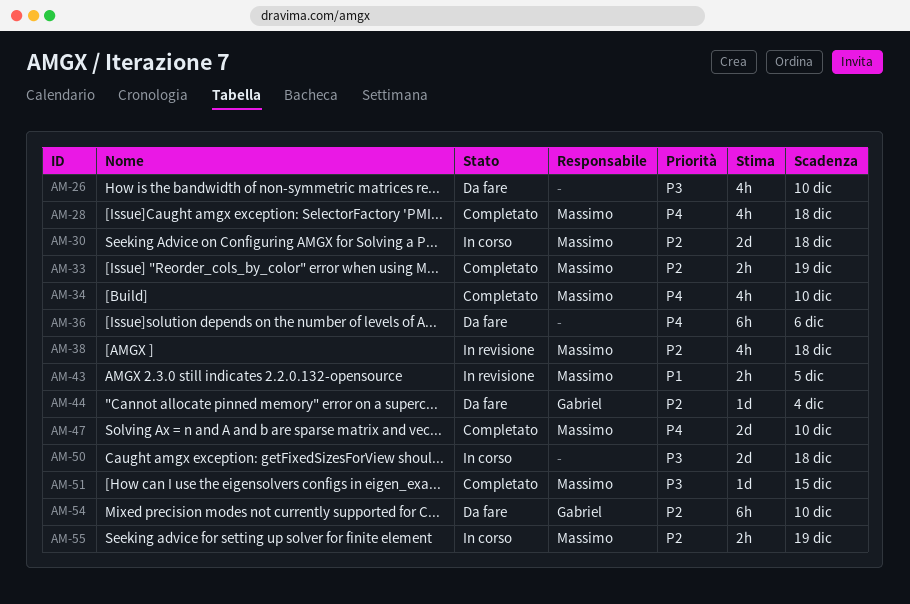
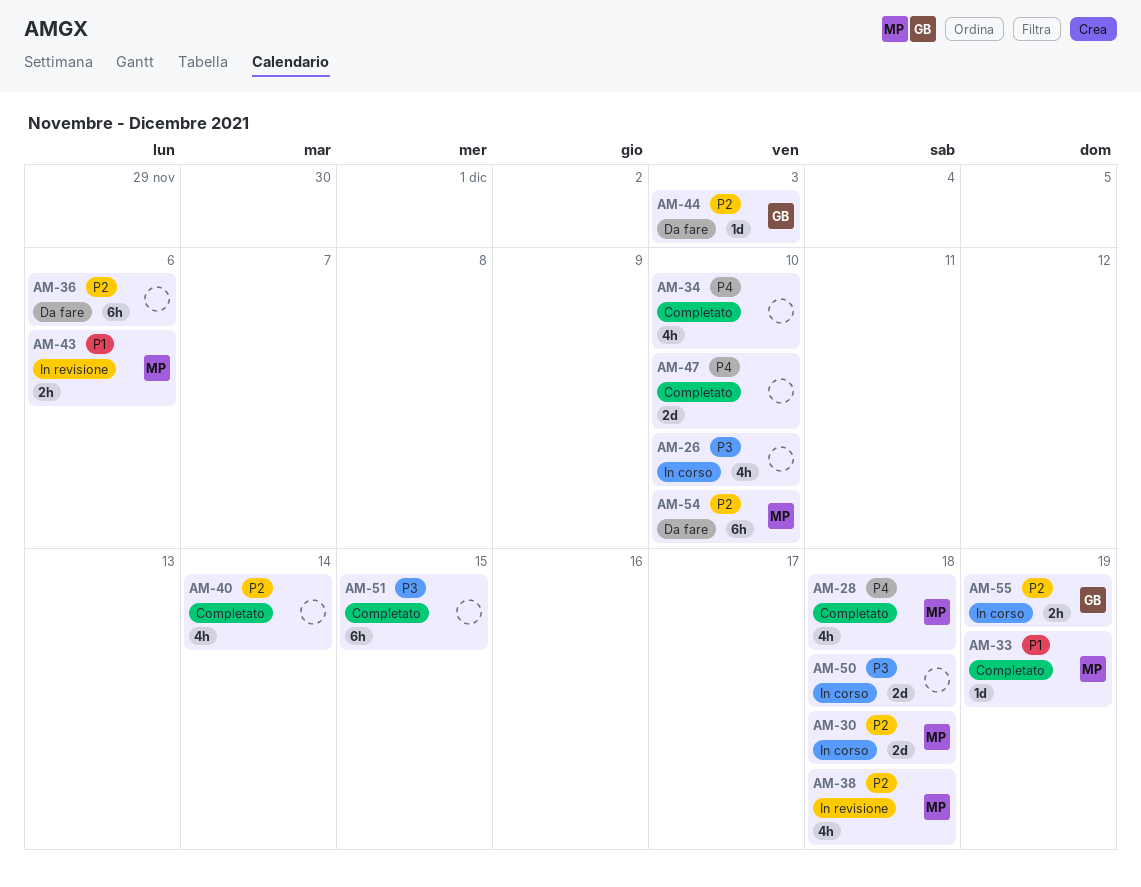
AM-26, status: Da fare -> In corso
AM-33, priority: P2 -> P1
AM-33, estimate: 2h -> 1d
AM-34, owner: Massimo -> none
AM-36, priority: P4 -> P2
AM-40: none -> present
AM-43, due: Dec 5 -> Dec 6
AM-44, due: Dec 4 -> Dec 3
AM-47, owner: Massimo -> none
AM-51, owner: Massimo -> none
AM-51, estimate: 1d -> 6h
AM-54, owner: Gabriel -> Massimo
AM-55, owner: Massimo -> Gabriel

